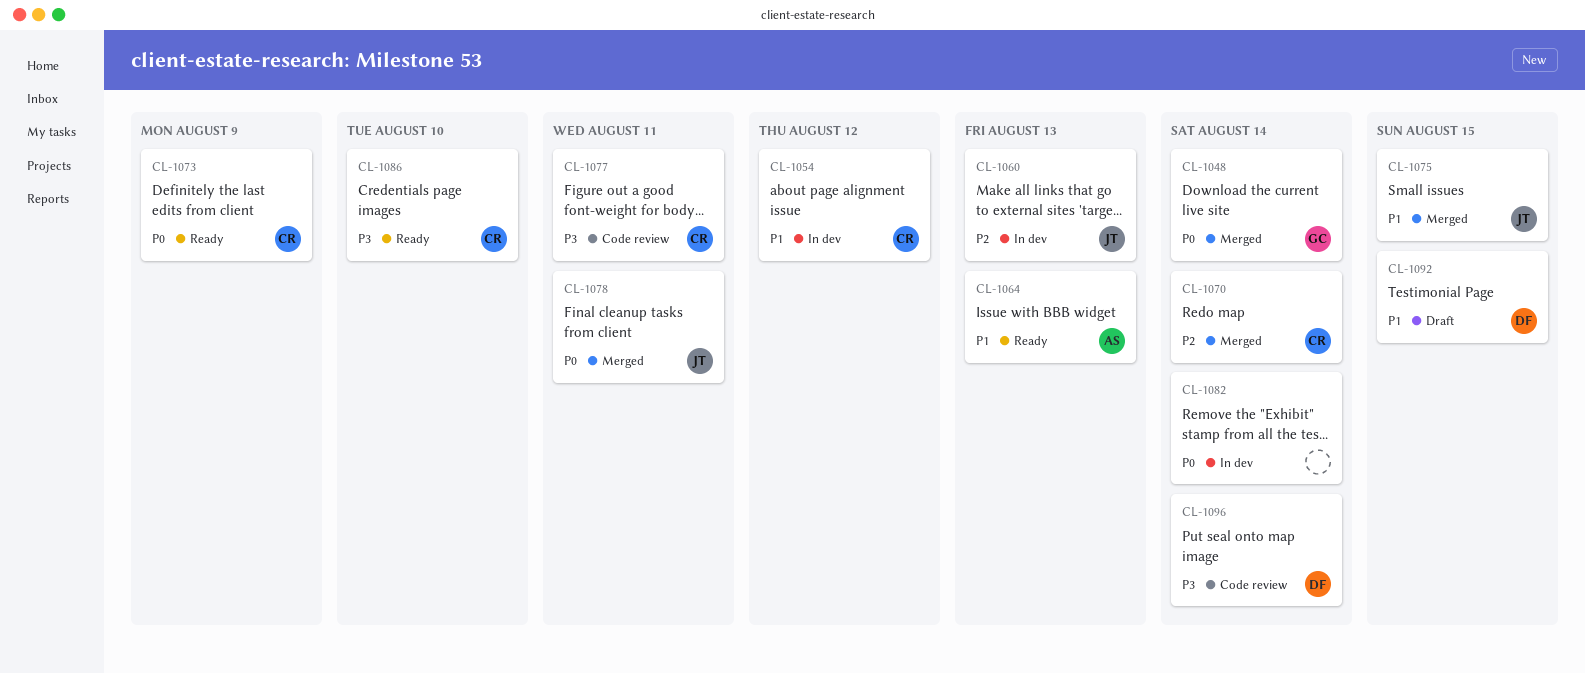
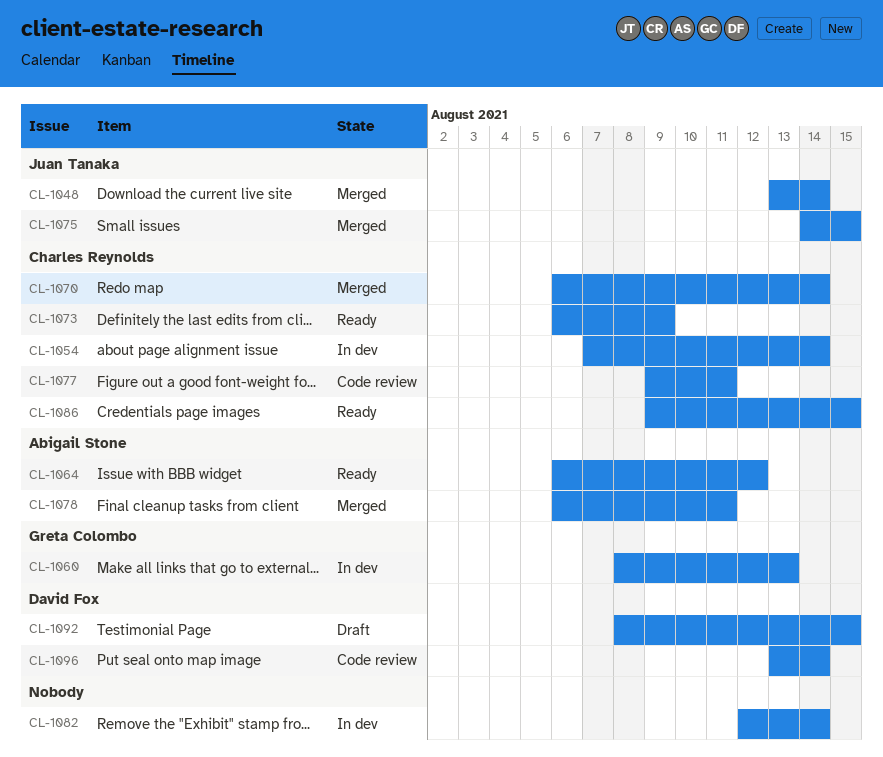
CL-1048, owner: Greta Colombo -> Juan Tanaka
CL-1054, due: Aug 12 -> Aug 14
CL-1060, owner: Juan Tanaka -> Greta Colombo
CL-1064, due: Aug 13 -> Aug 12
CL-1078, owner: Juan Tanaka -> Abigail Stone
CL-1086, due: Aug 10 -> Aug 15

